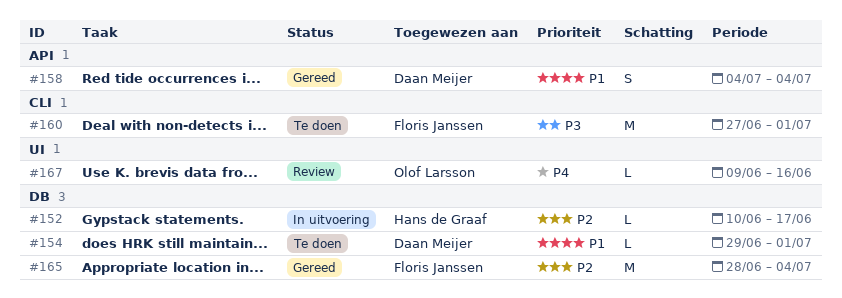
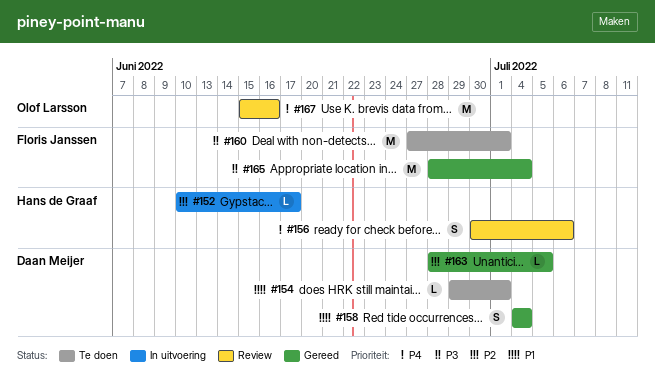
#156: none -> present
#163: none -> present
#165, priority: P2 -> P3
#167, estimate: L -> M
#167, start: Jun 9 -> Jun 15

